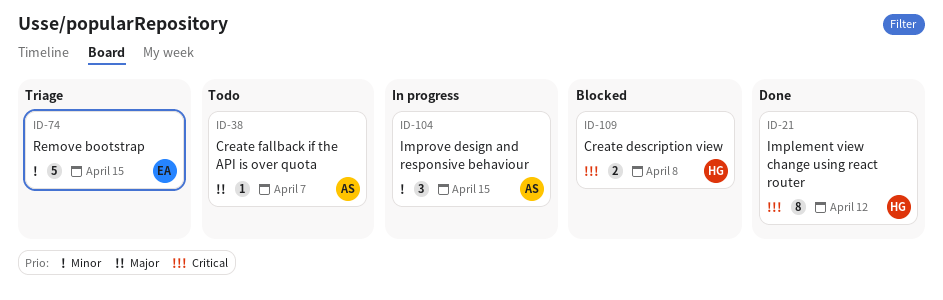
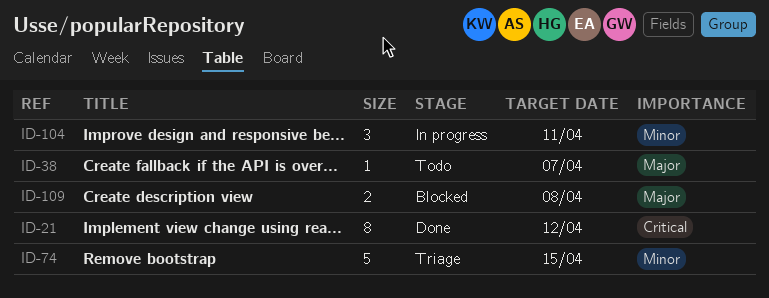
ID-104, due: Apr 15 -> Apr 11
ID-109, priority: Critical -> Major

